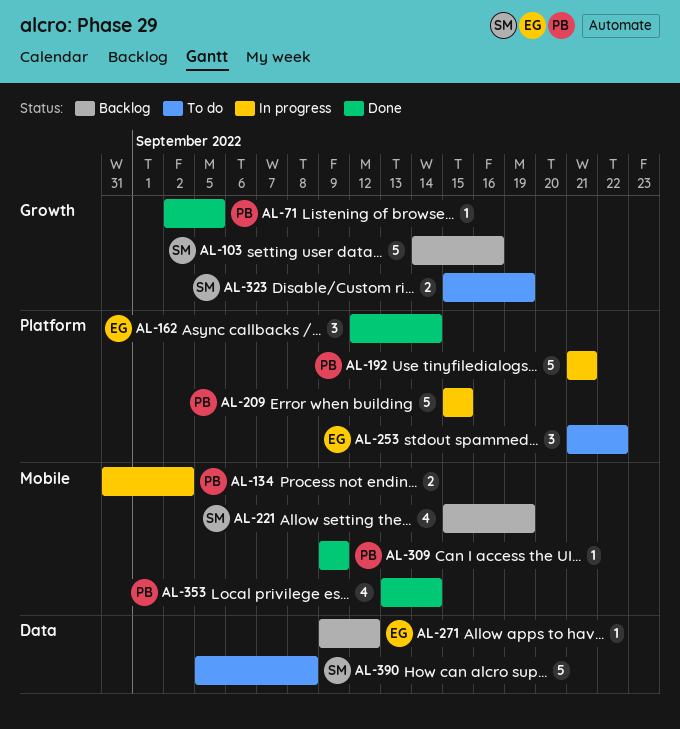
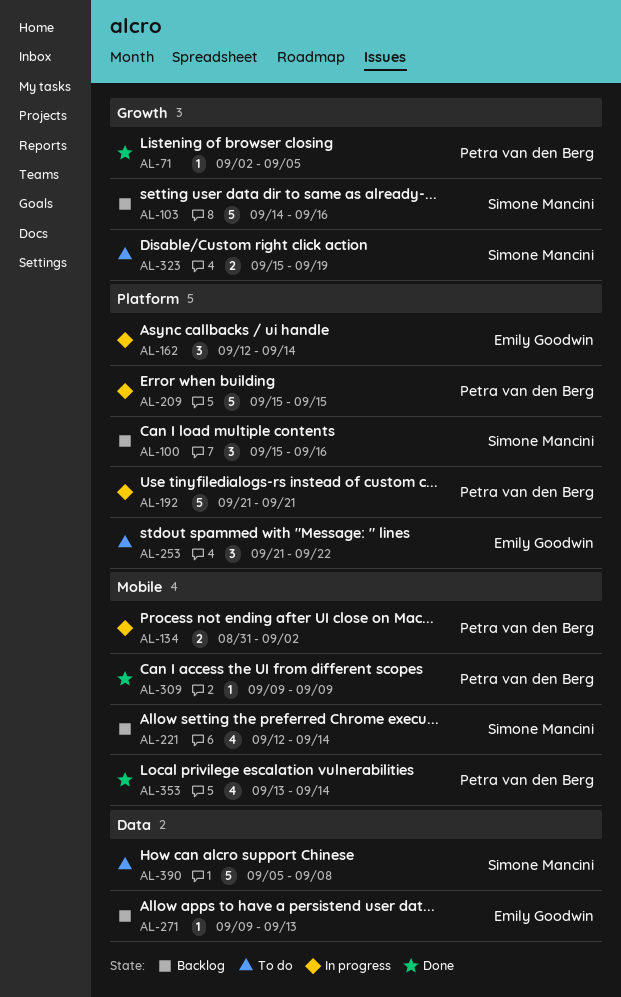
AL-100: none -> present
AL-162, status: Done -> In progress
AL-221, start: Sep 15 -> Sep 12
AL-221, due: Sep 19 -> Sep 14
AL-271, due: Sep 12 -> Sep 13

